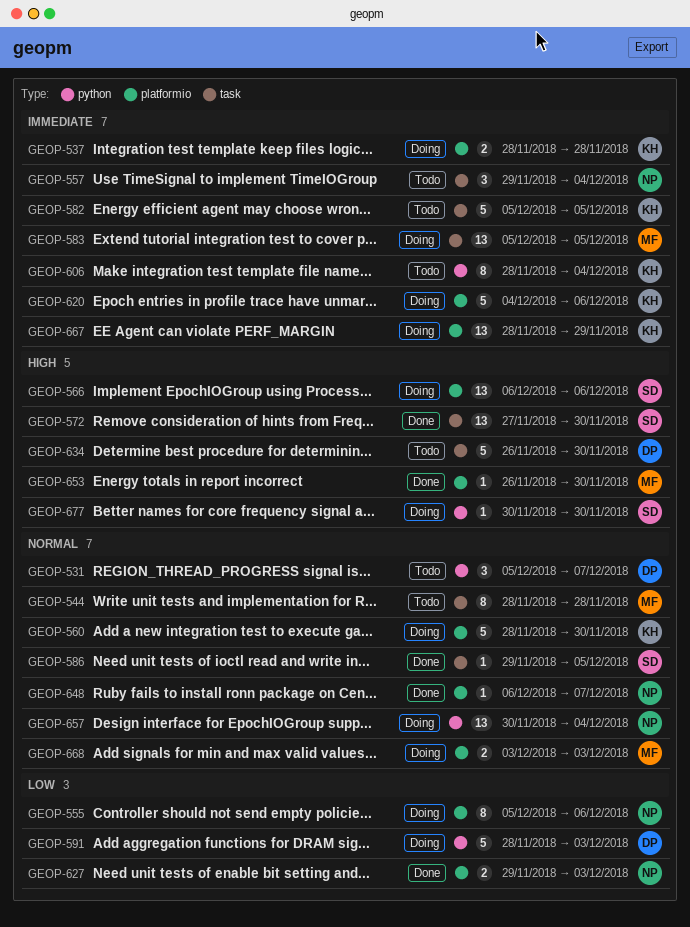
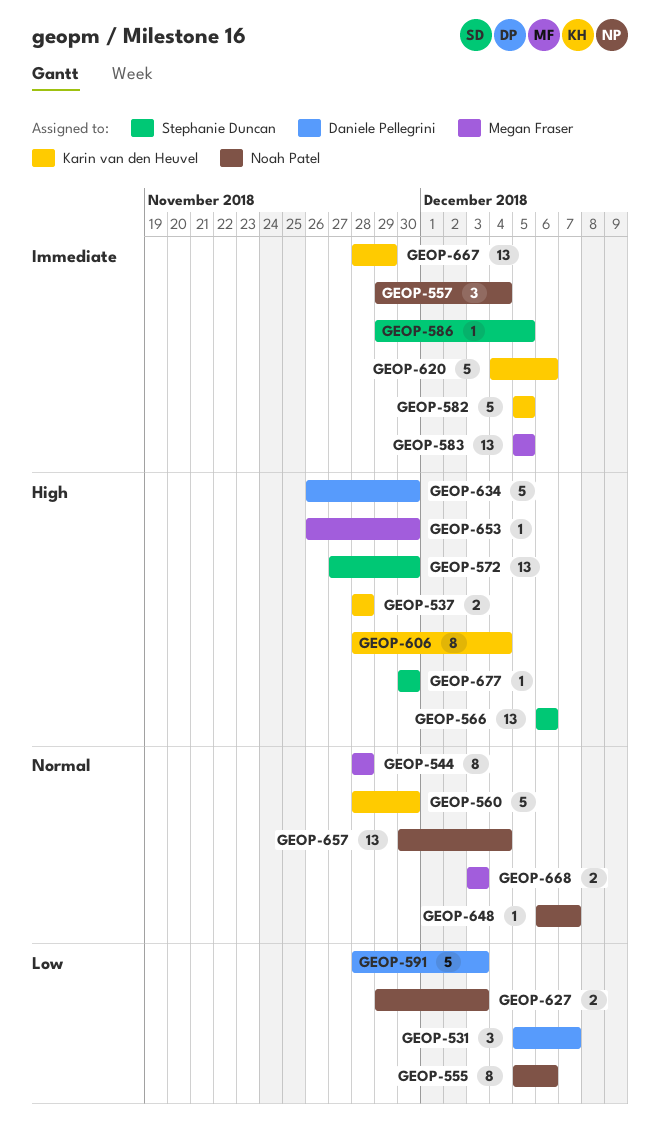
GEOP-531, priority: Normal -> Low
GEOP-537, priority: Immediate -> High
GEOP-586, priority: Normal -> Immediate
GEOP-606, priority: Immediate -> High

